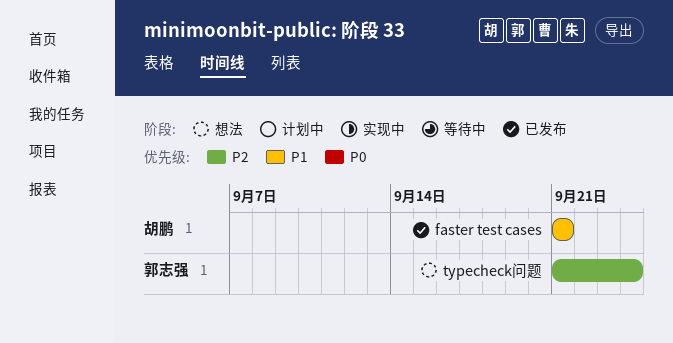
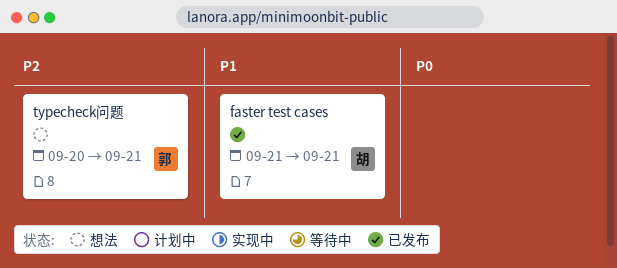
typecheck问题, start: Sep 21 -> Sep 20
typecheck问题, due: Sep 24 -> Sep 21

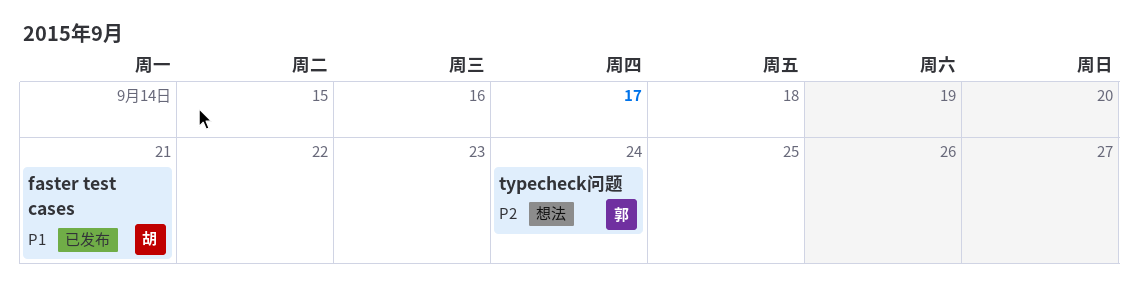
typecheck问题, due: Sep 21 -> Sep 24

